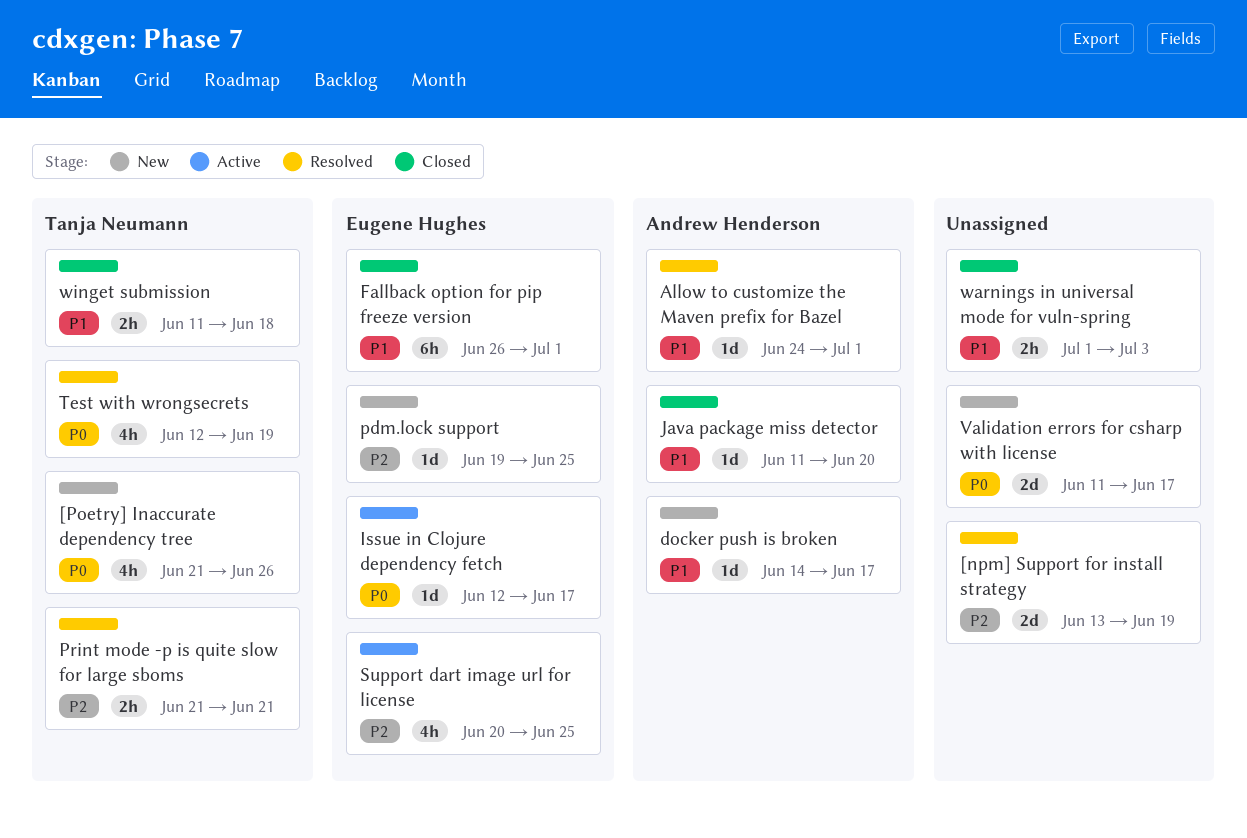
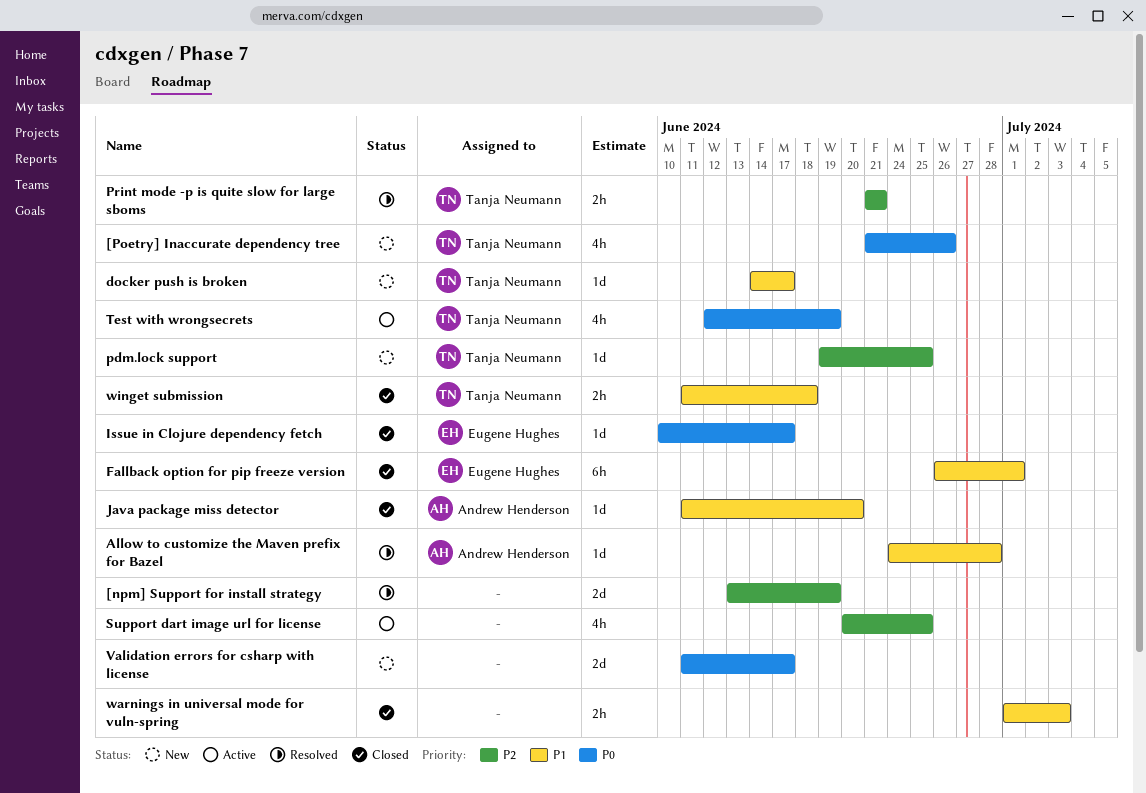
Allow to customize the Maven prefix for Bazel, due: Jul 1 -> Jun 28
docker push is broken, owner: Andrew Henderson -> Tanja Neumann
Issue in Clojure dependency fetch, status: Active -> Closed
Issue in Clojure dependency fetch, start: Jun 12 -> Jun 10
pdm.lock support, owner: Eugene Hughes -> Tanja Neumann
Support dart image url for license, owner: Eugene Hughes -> none
Test with wrongsecrets, status: Resolved -> Active

